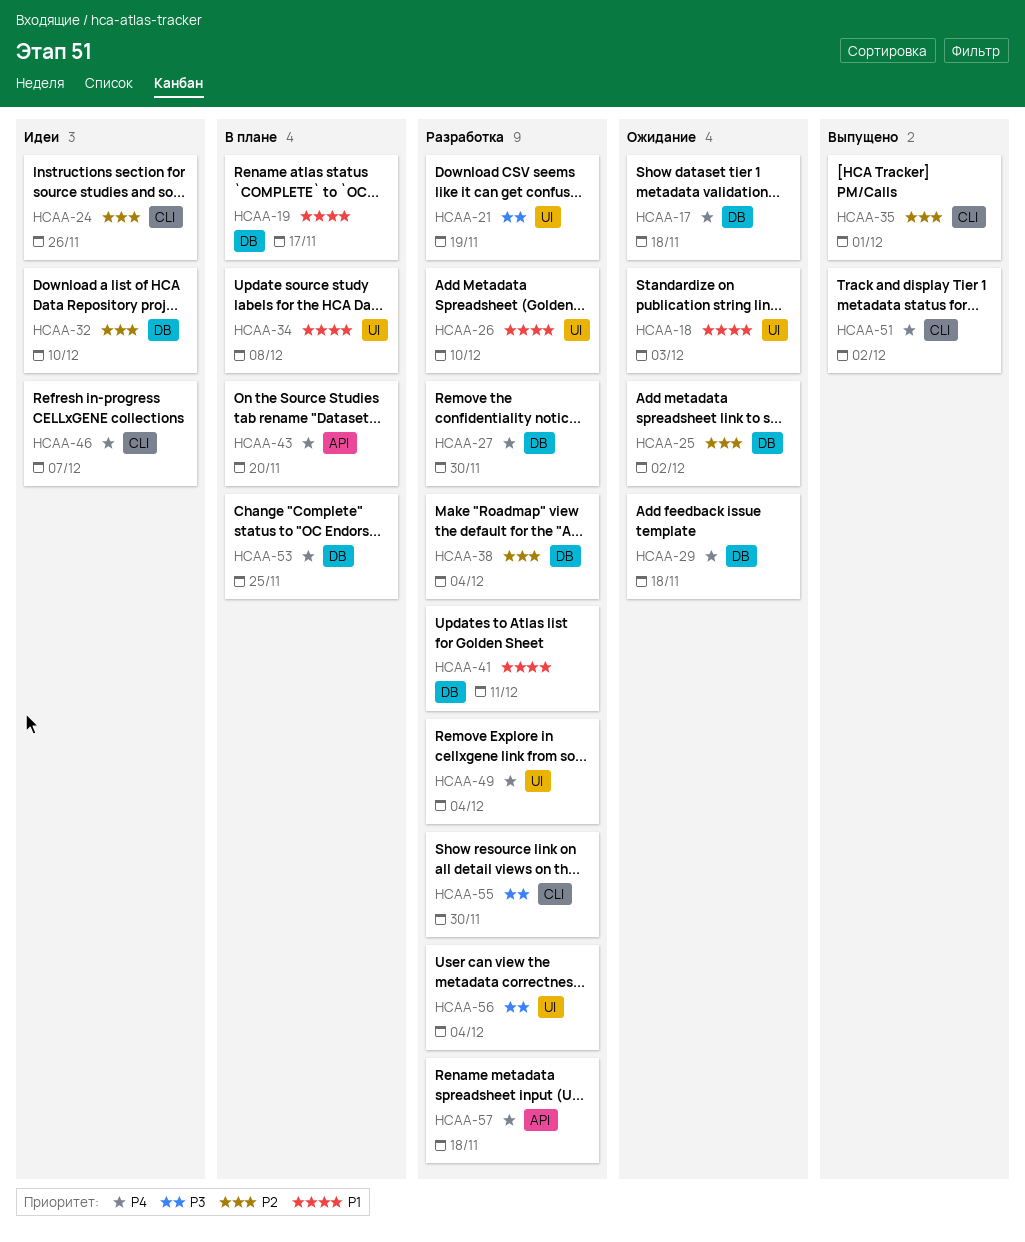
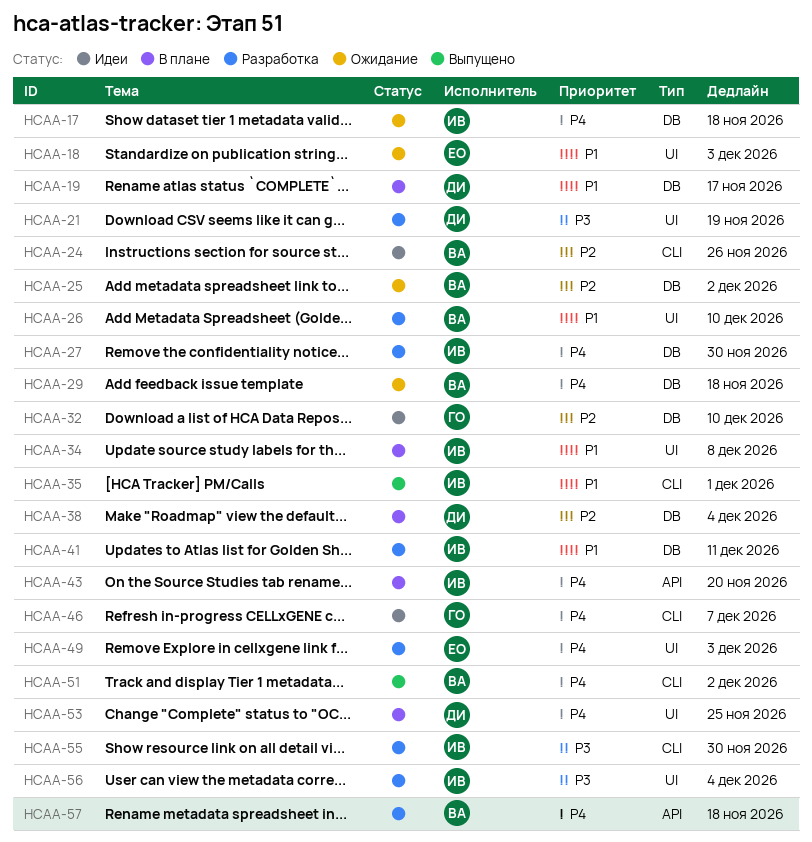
HCAA-35, priority: P2 -> P1
HCAA-38, status: Разработка -> В плане
HCAA-49, due: Dec 4 -> Dec 3
HCAA-53, label: DB -> UI

